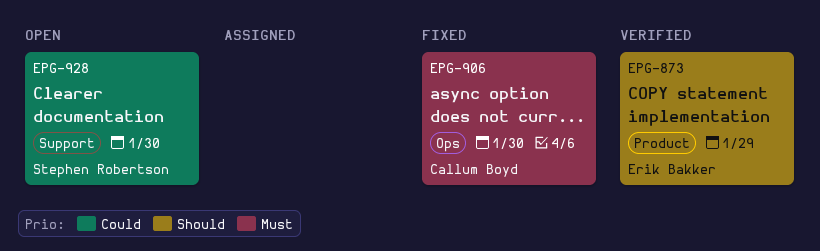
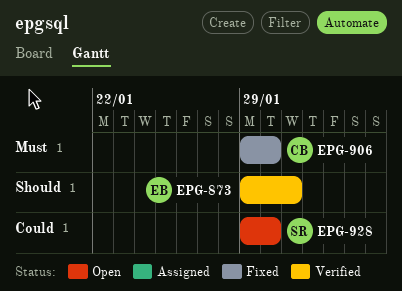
EPG-873, due: Jan 29 -> Jan 31

